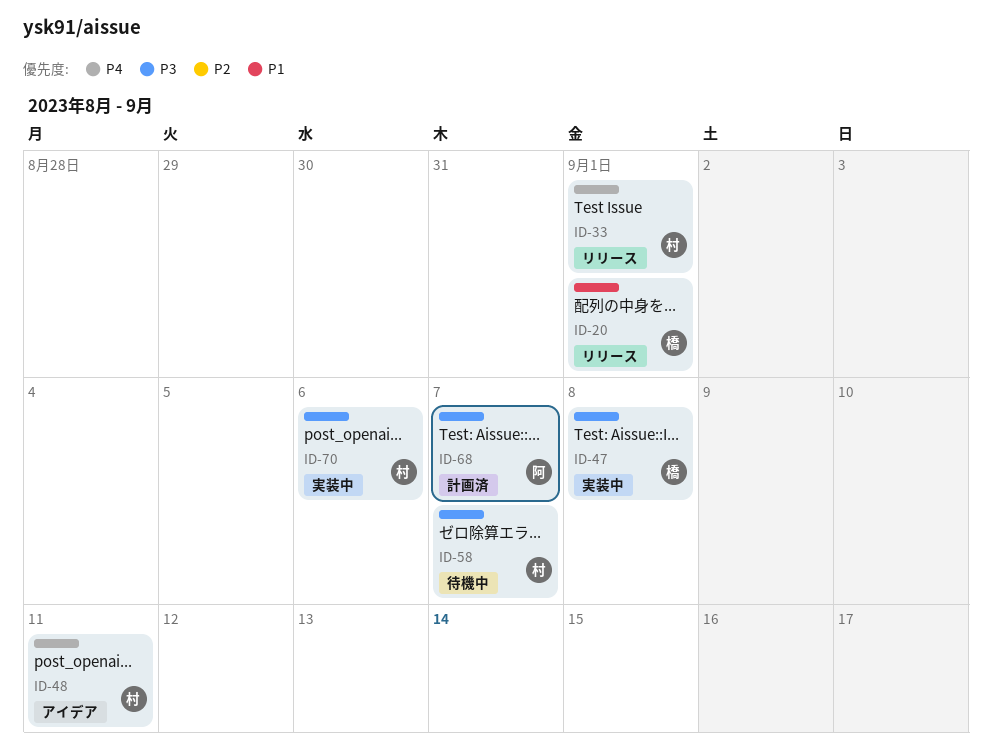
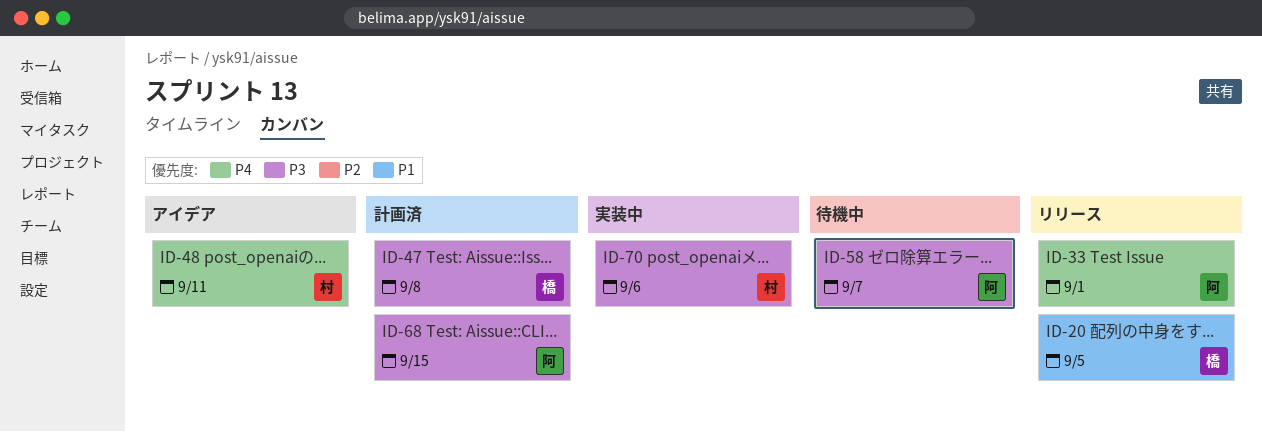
ID-20, due: Sep 1 -> Sep 5
ID-33, owner: 村 -> 阿
ID-47, status: 実装中 -> 計画済
ID-58, owner: 村 -> 阿
ID-68, due: Sep 7 -> Sep 15

